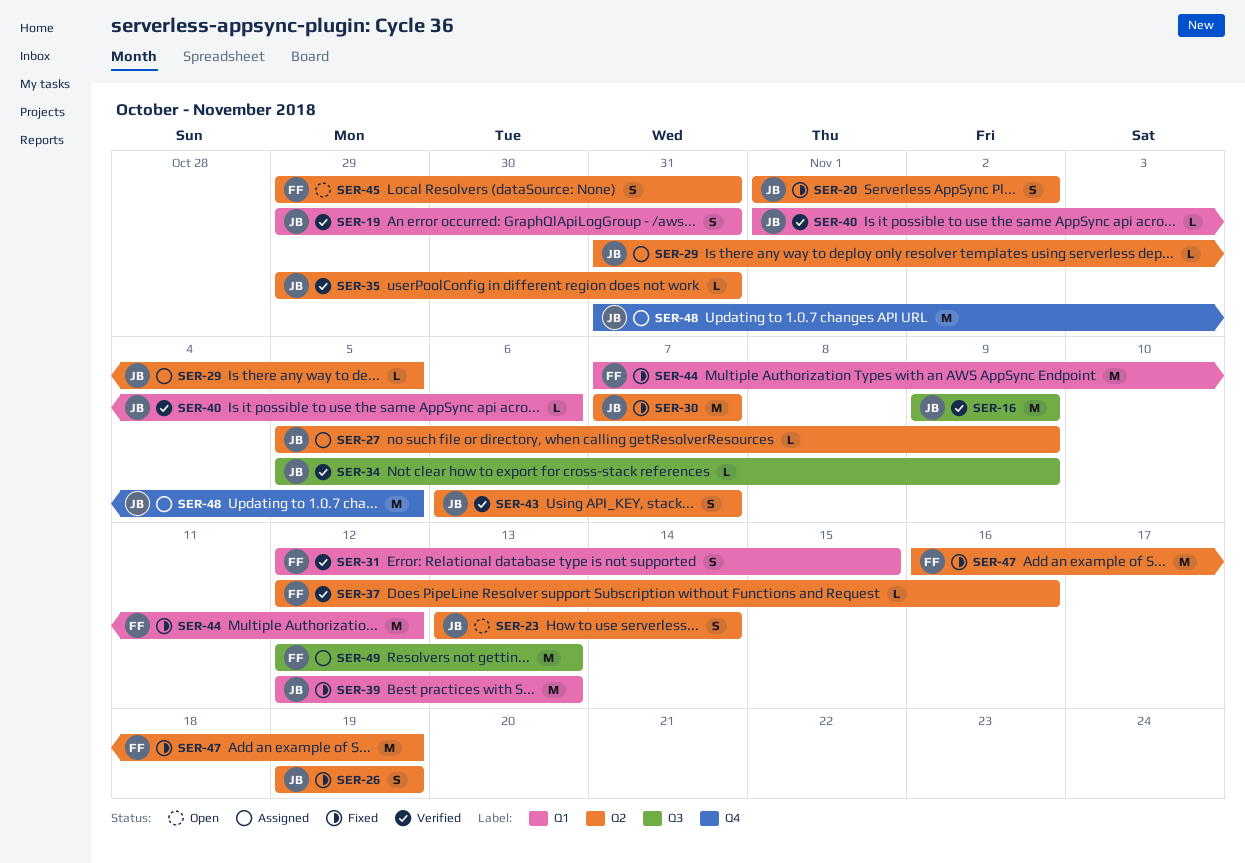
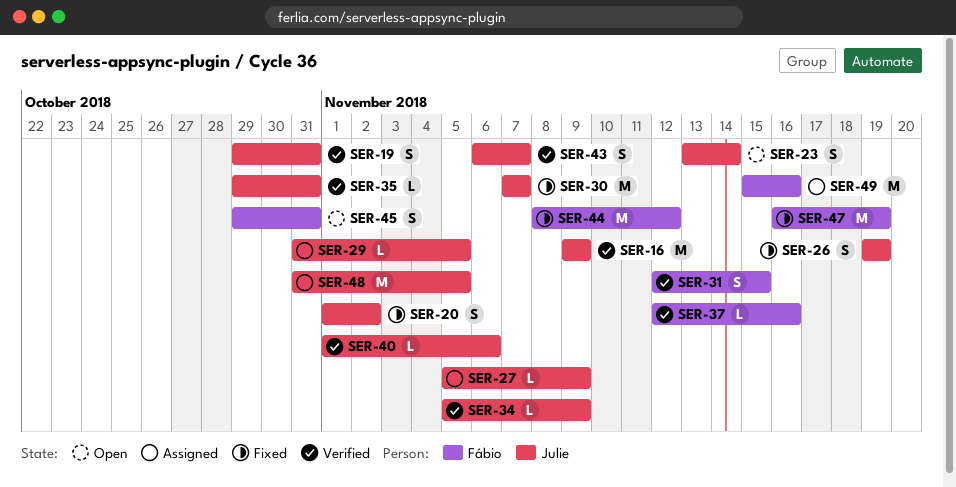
SER-39: present -> none
SER-44, start: Nov 7 -> Nov 8
SER-49, start: Nov 12 -> Nov 15
SER-49, due: Nov 13 -> Nov 16

